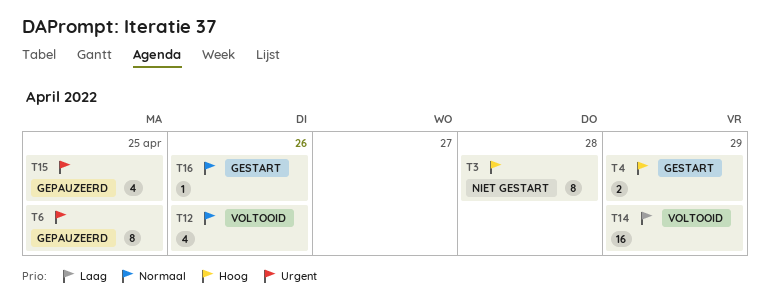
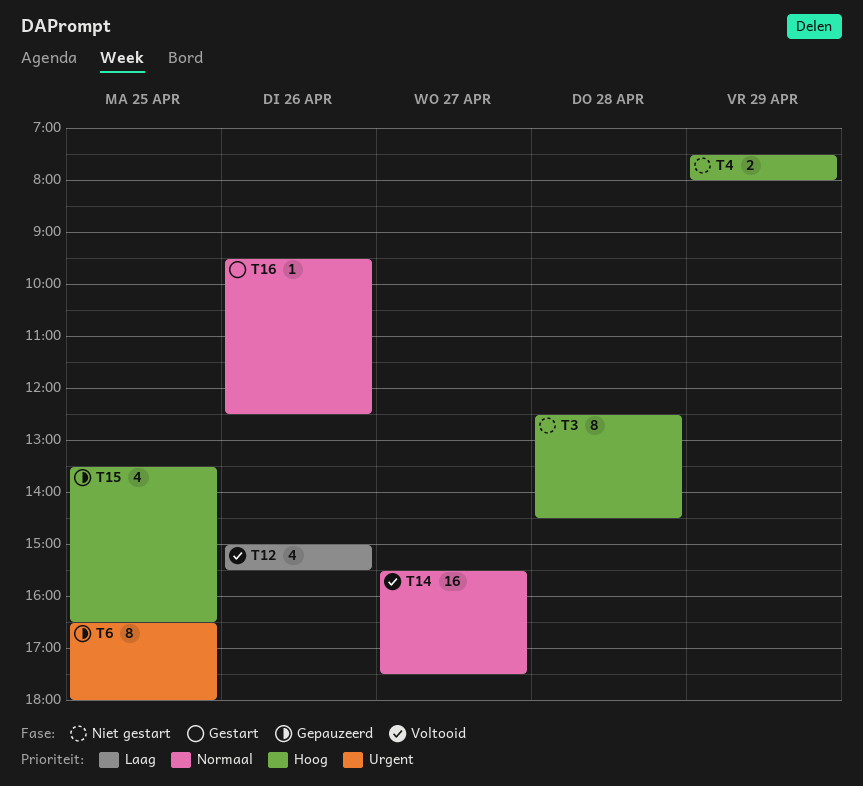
T4, status: Gestart -> Niet gestart
T12, priority: Normaal -> Laag
T14, priority: Laag -> Normaal
T14, day: Apr 29 -> Apr 27
T15, priority: Urgent -> Hoog

